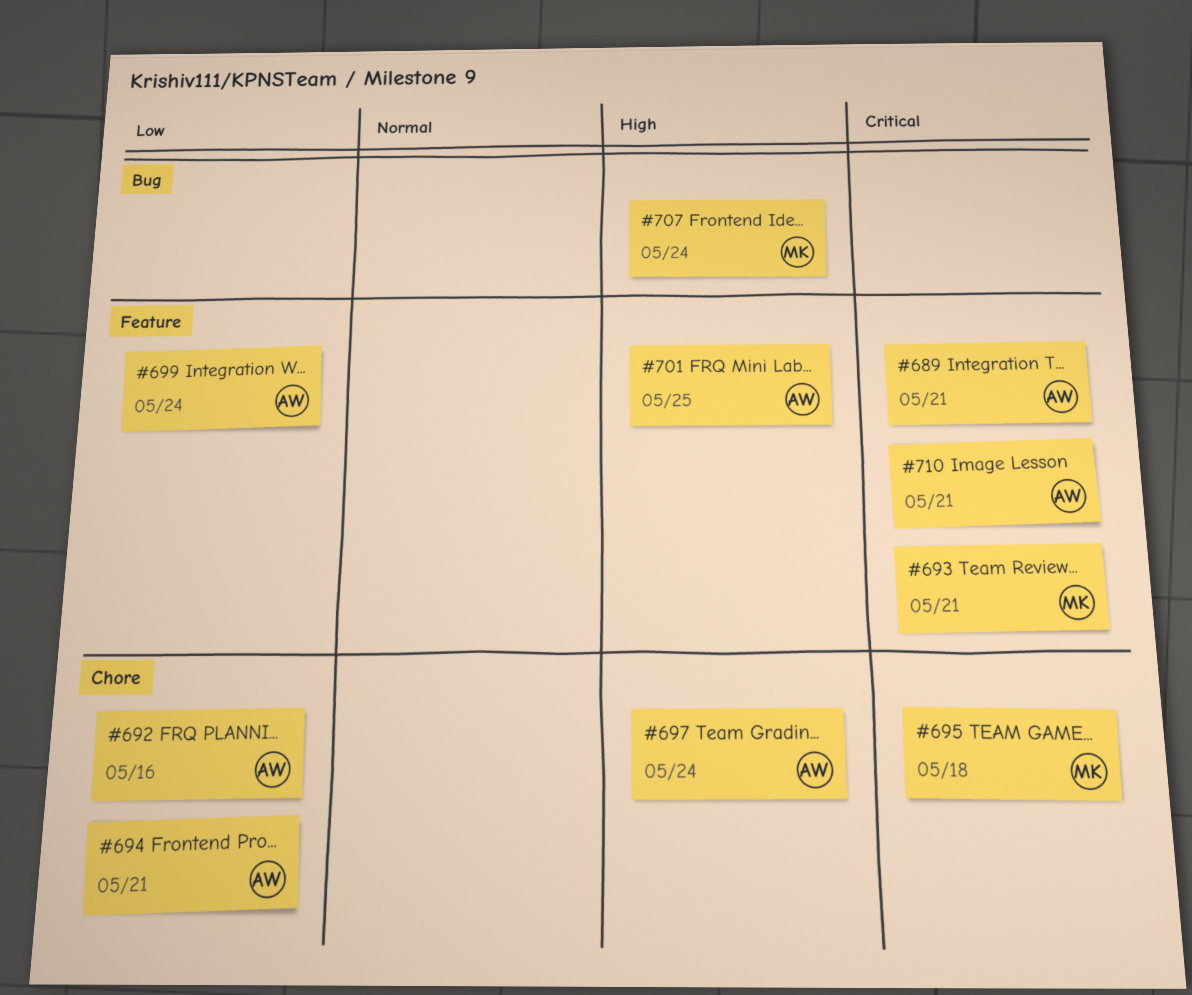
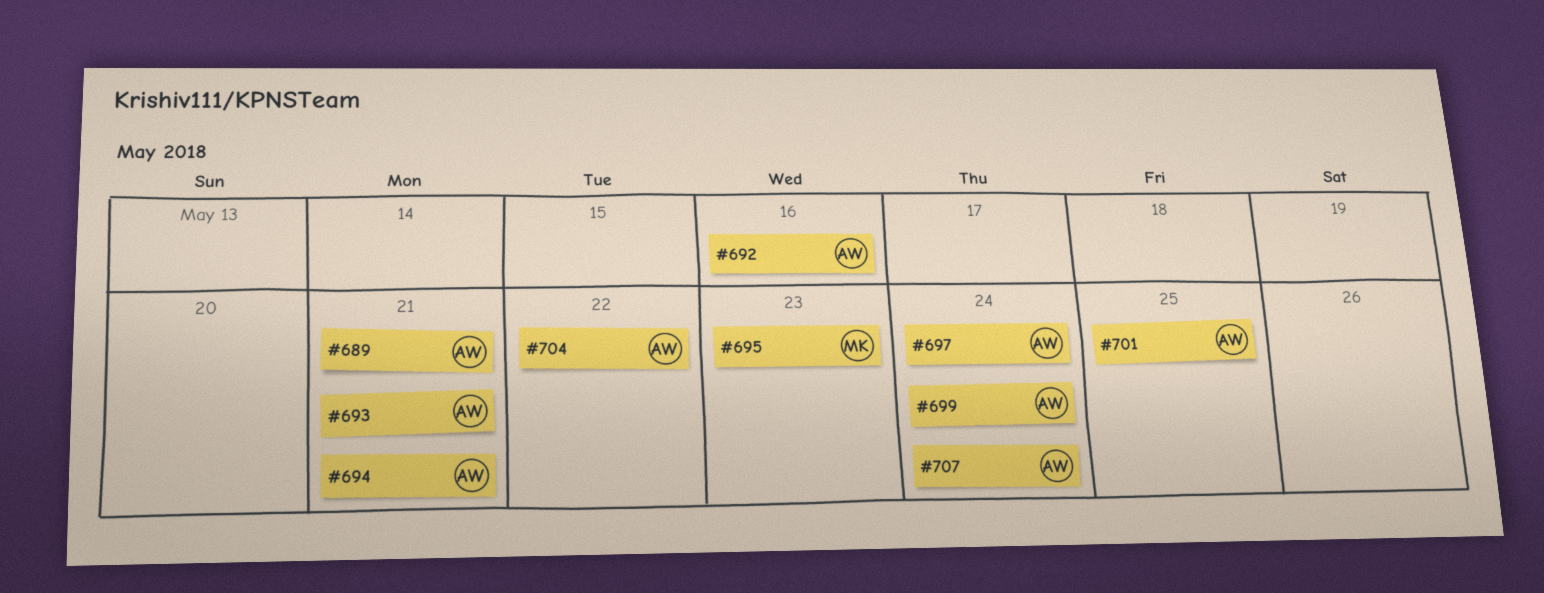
#693, owner: MK -> AW
#695, due: May 18 -> May 23
#704: none -> present
#707, owner: MK -> AW
#710: present -> none

